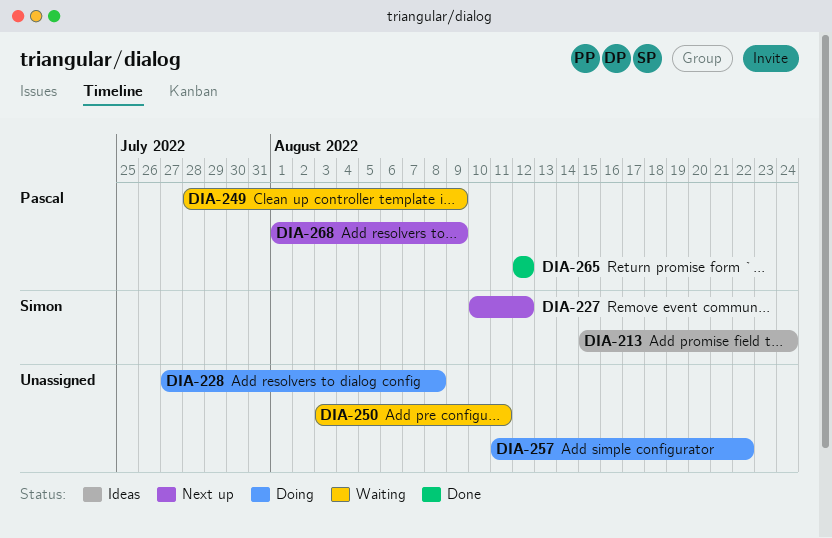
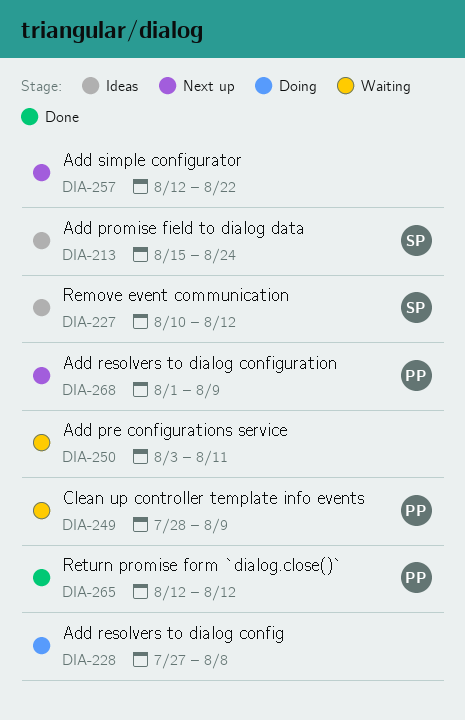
DIA-227, status: Next up -> Ideas
DIA-257, status: Doing -> Next up
DIA-257, start: Aug 11 -> Aug 12

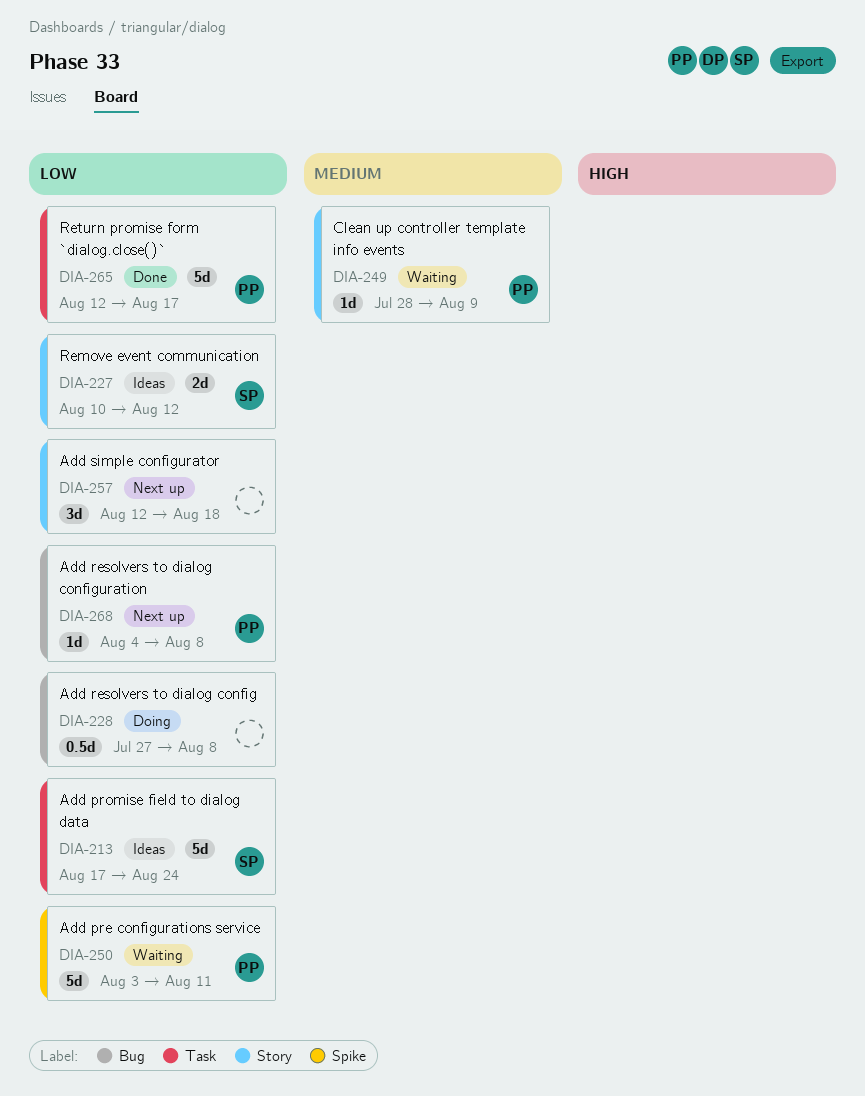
DIA-213, start: Aug 15 -> Aug 17
DIA-250, owner: none -> PP
DIA-257, due: Aug 22 -> Aug 18
DIA-265, due: Aug 12 -> Aug 17
DIA-268, start: Aug 1 -> Aug 4
DIA-268, due: Aug 9 -> Aug 8

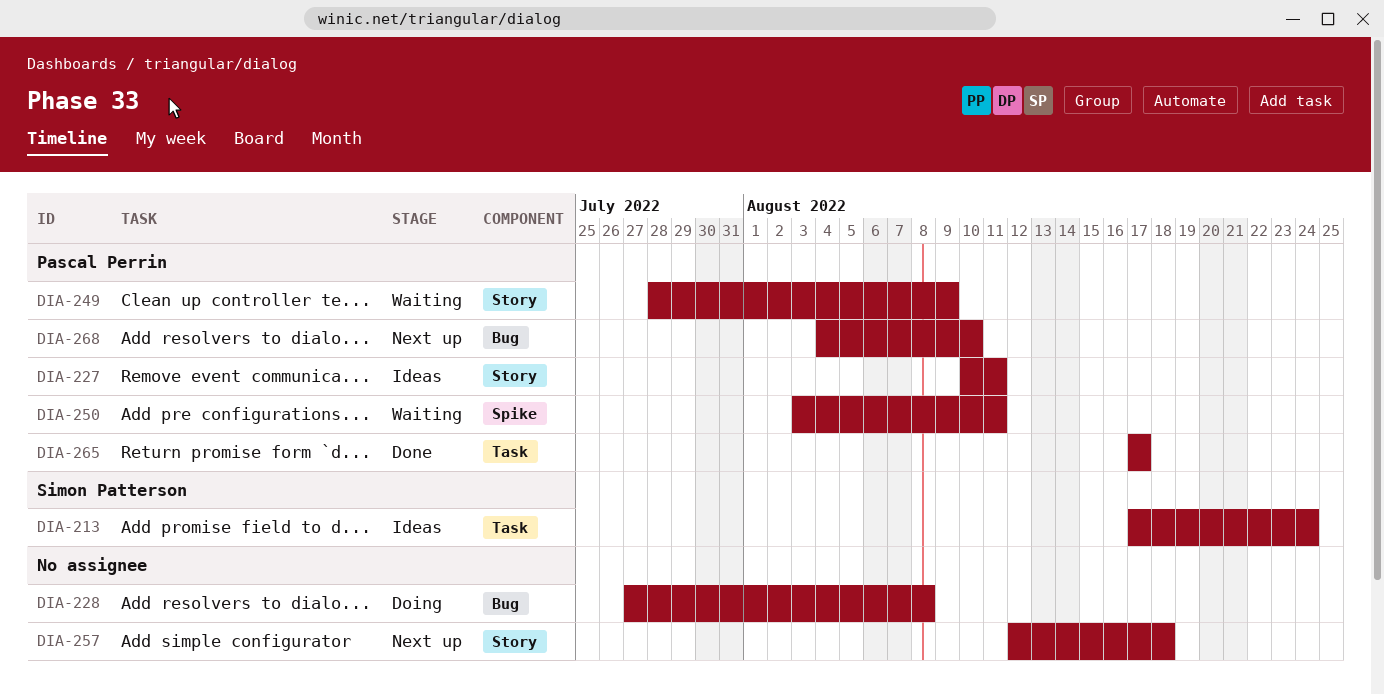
DIA-227, owner: Simon Patterson -> Pascal Perrin
DIA-227, due: Aug 12 -> Aug 11
DIA-265, start: Aug 12 -> Aug 17
DIA-268, due: Aug 8 -> Aug 10

